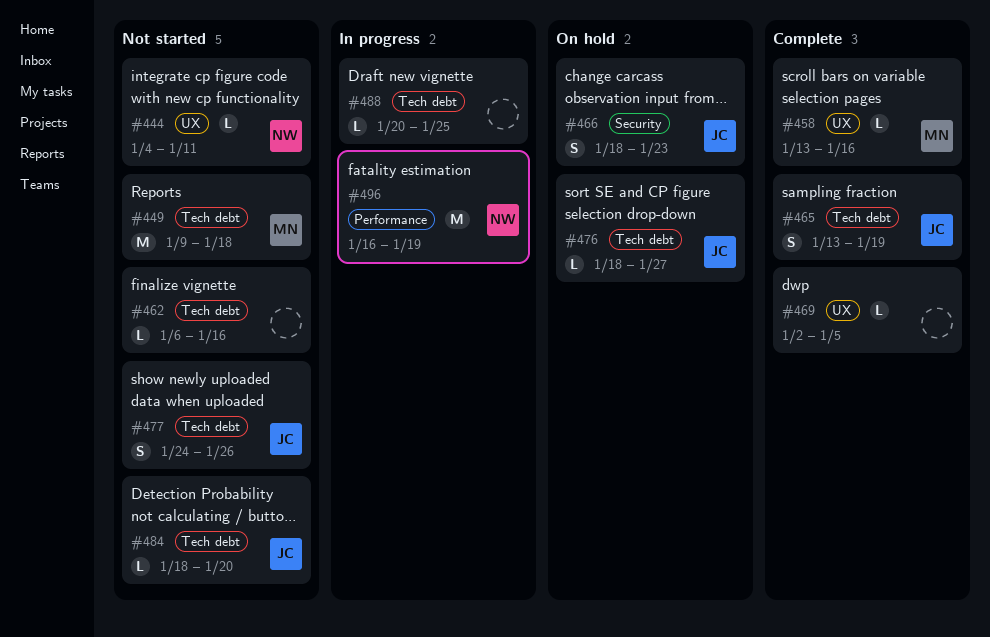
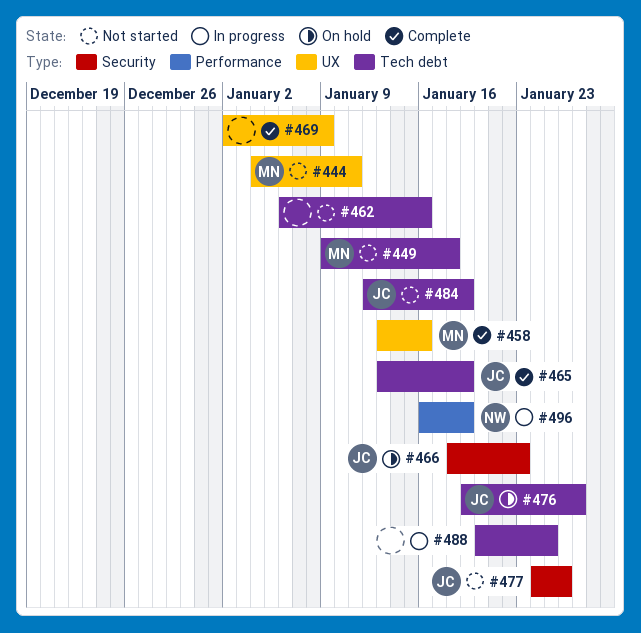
#444, owner: NW -> MN
#469, due: Jan 5 -> Jan 9
#476, start: Jan 18 -> Jan 19
#477, label: Tech debt -> Security
#484, start: Jan 18 -> Jan 12
#484, due: Jan 20 -> Jan 19

